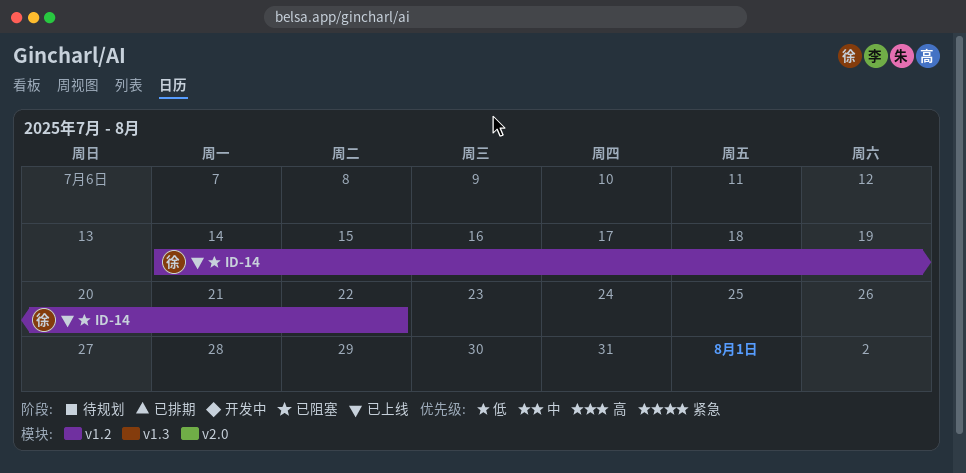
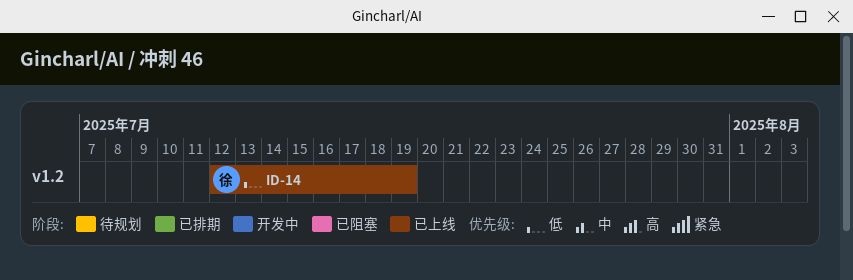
ID-14, start: Jul 14 -> Jul 12
ID-14, due: Jul 22 -> Jul 19

